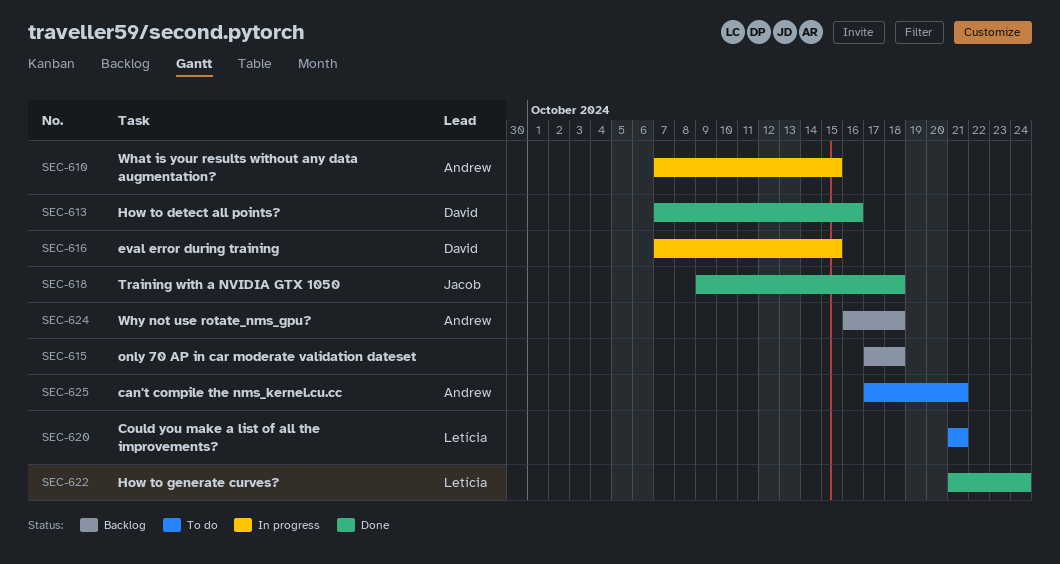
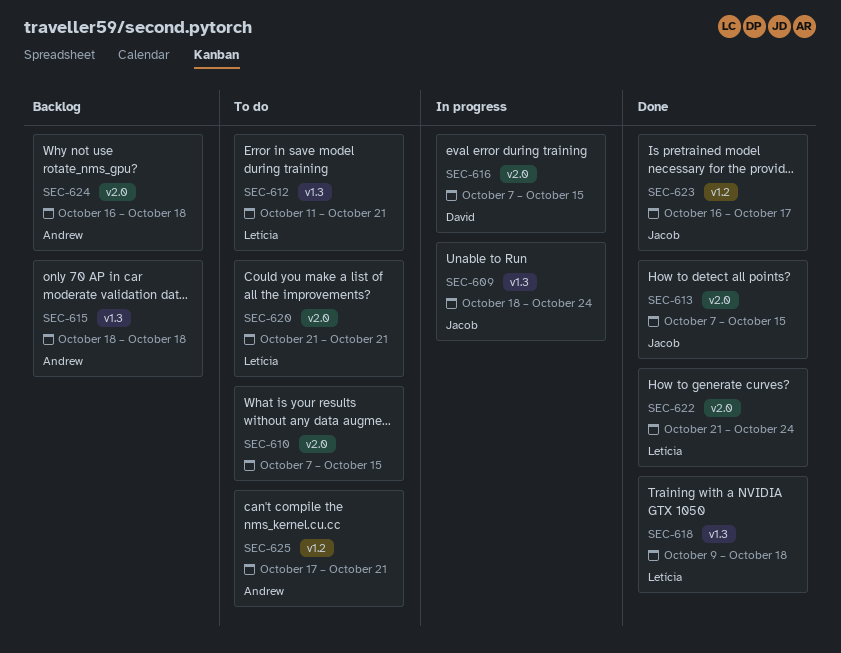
SEC-609: none -> present
SEC-610, status: In progress -> To do
SEC-610, owner: Andrew -> none
SEC-612: none -> present
SEC-613, owner: David -> Jacob
SEC-613, due: Oct 16 -> Oct 15
SEC-615, owner: none -> Andrew
SEC-615, start: Oct 17 -> Oct 18
SEC-618, owner: Jacob -> Letícia
SEC-623: none -> present

